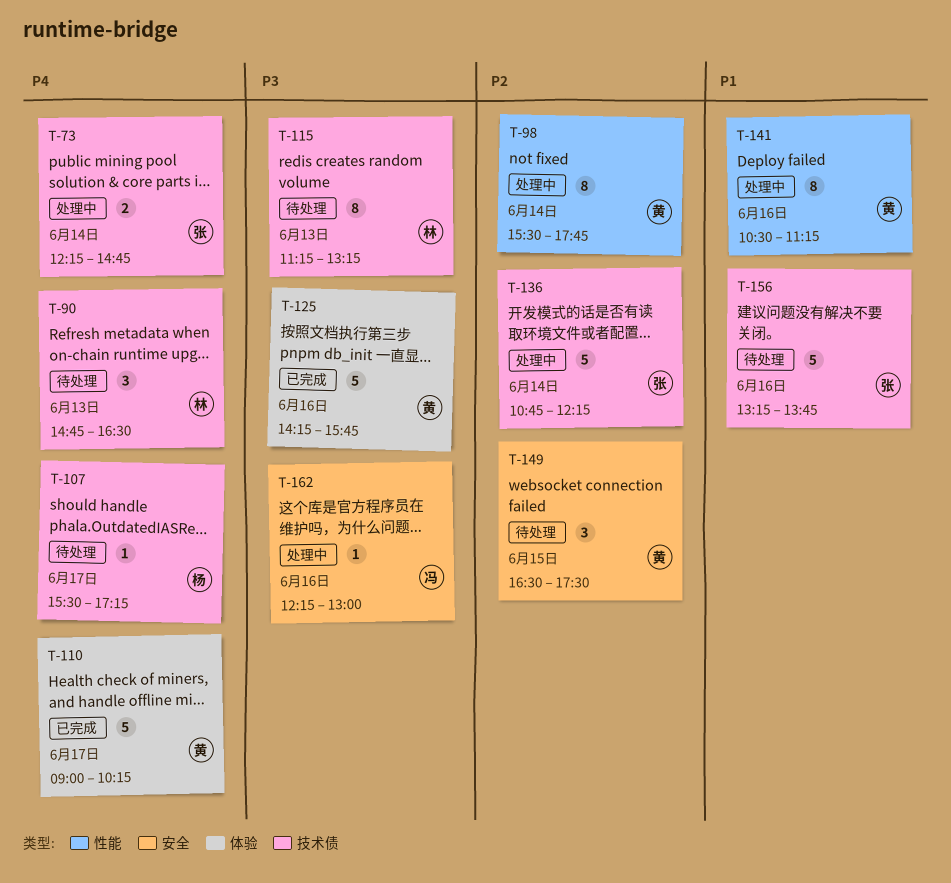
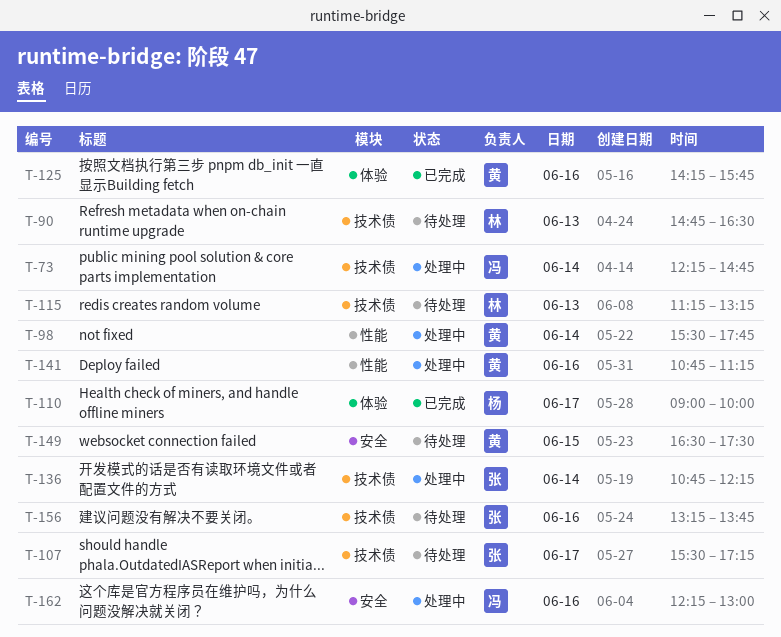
T-73, owner: 张 -> 冯
T-107, owner: 杨 -> 张
T-110, owner: 黄 -> 杨
T-110, ends: 10:15 -> 10:00
T-141, begins: 10:30 -> 10:45

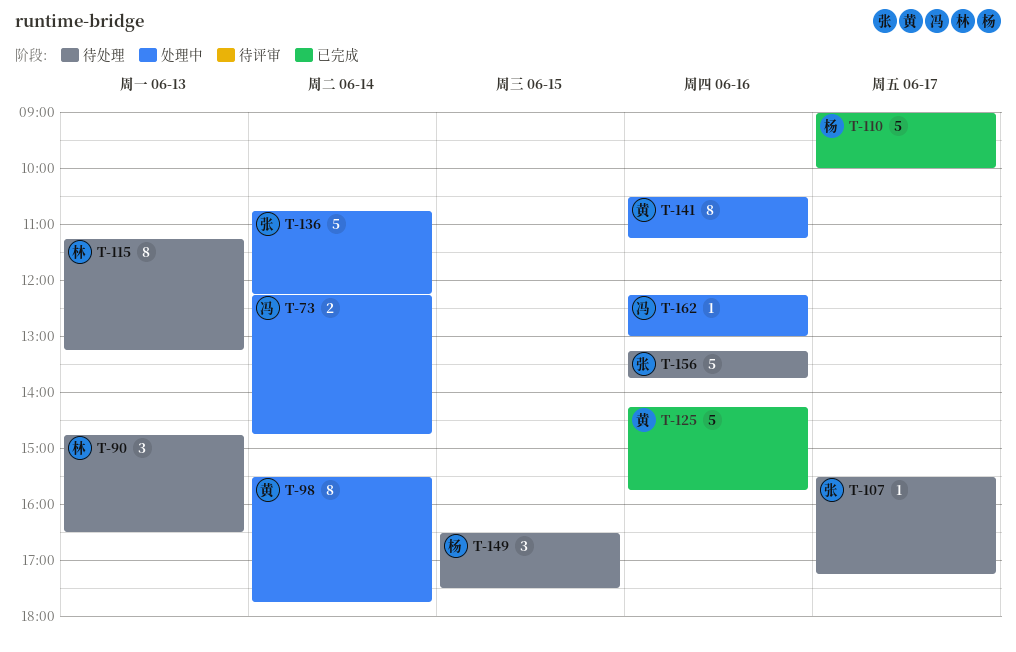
T-141, begins: 10:45 -> 10:30
T-149, owner: 黄 -> 杨

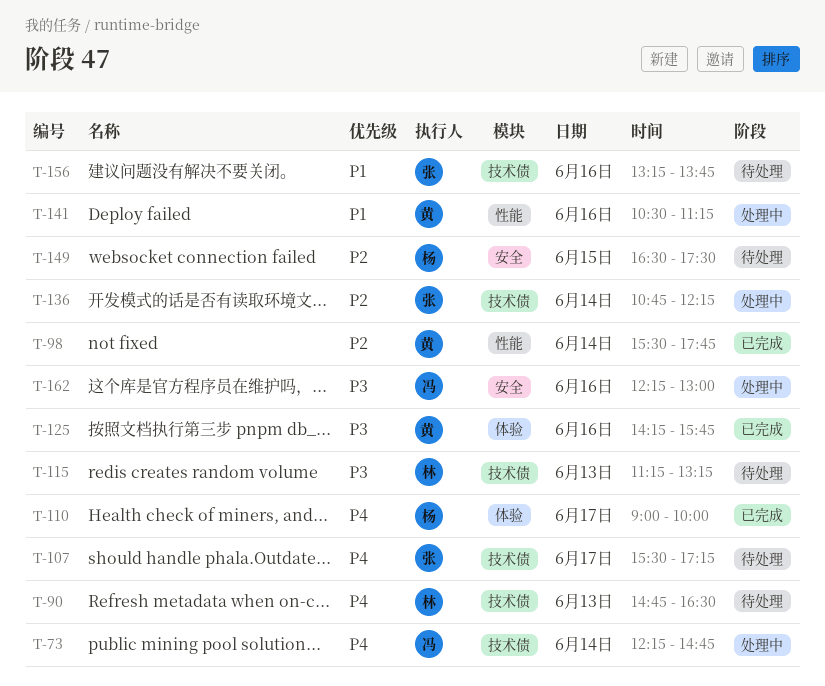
T-98, status: 处理中 -> 已完成

